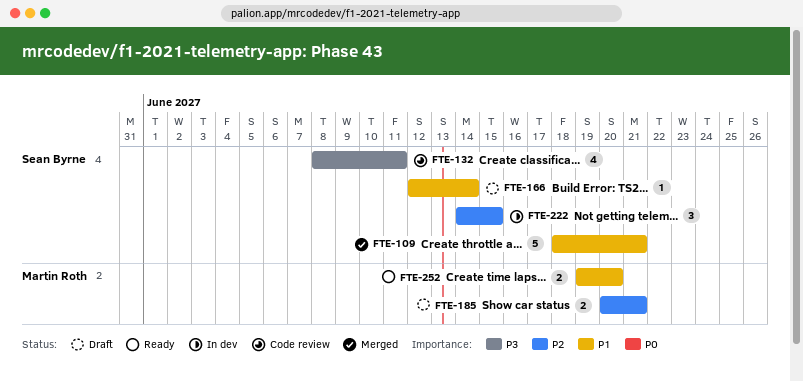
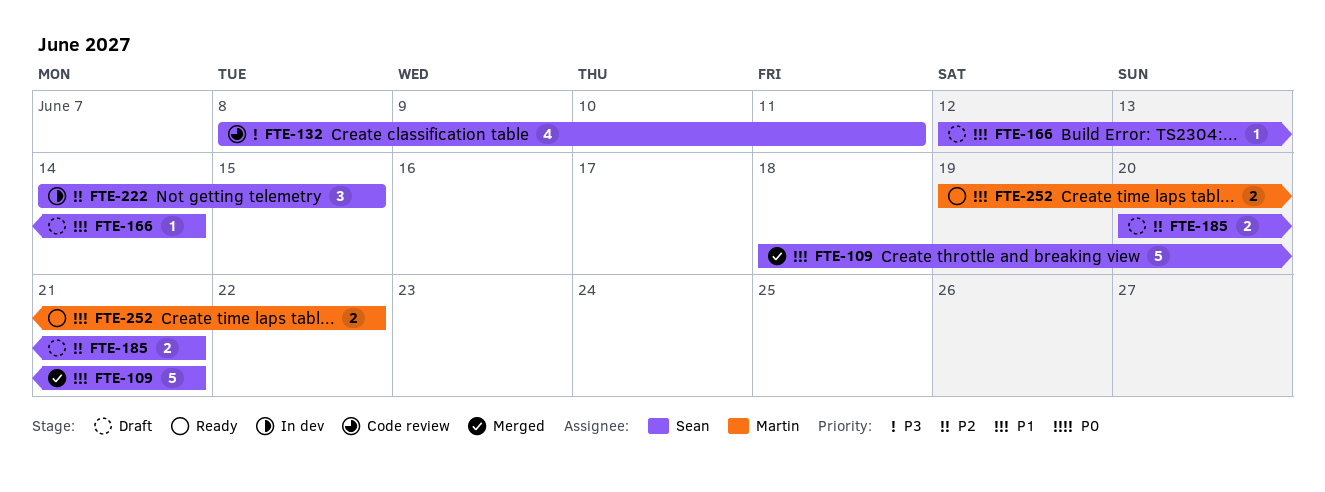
FTE-185, owner: Martin Roth -> Sean Byrne
FTE-252, due: Jun 20 -> Jun 22

